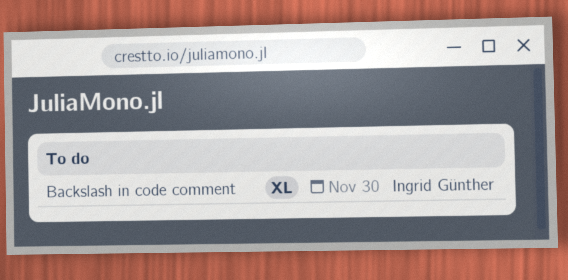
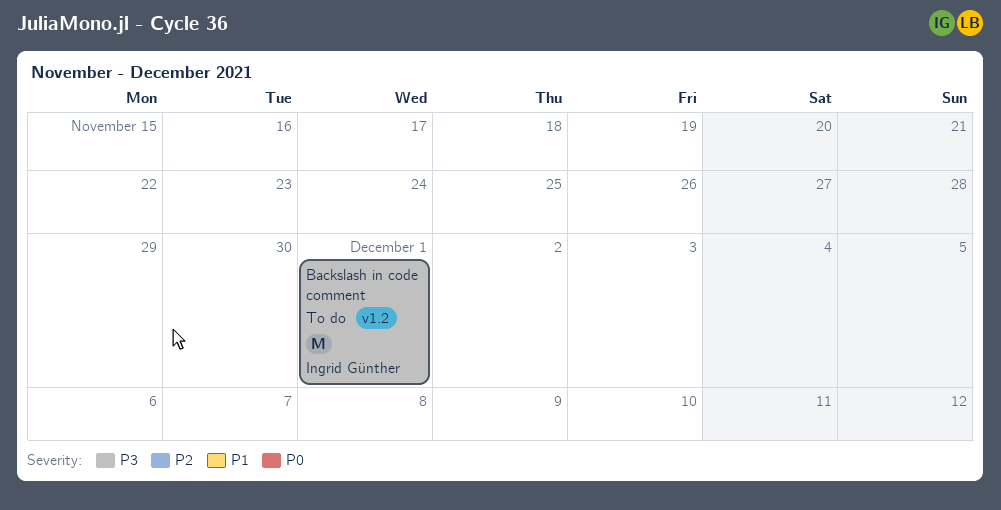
Backslash in code comment, estimate: XL -> M
Backslash in code comment, due: Nov 30 -> Dec 1

